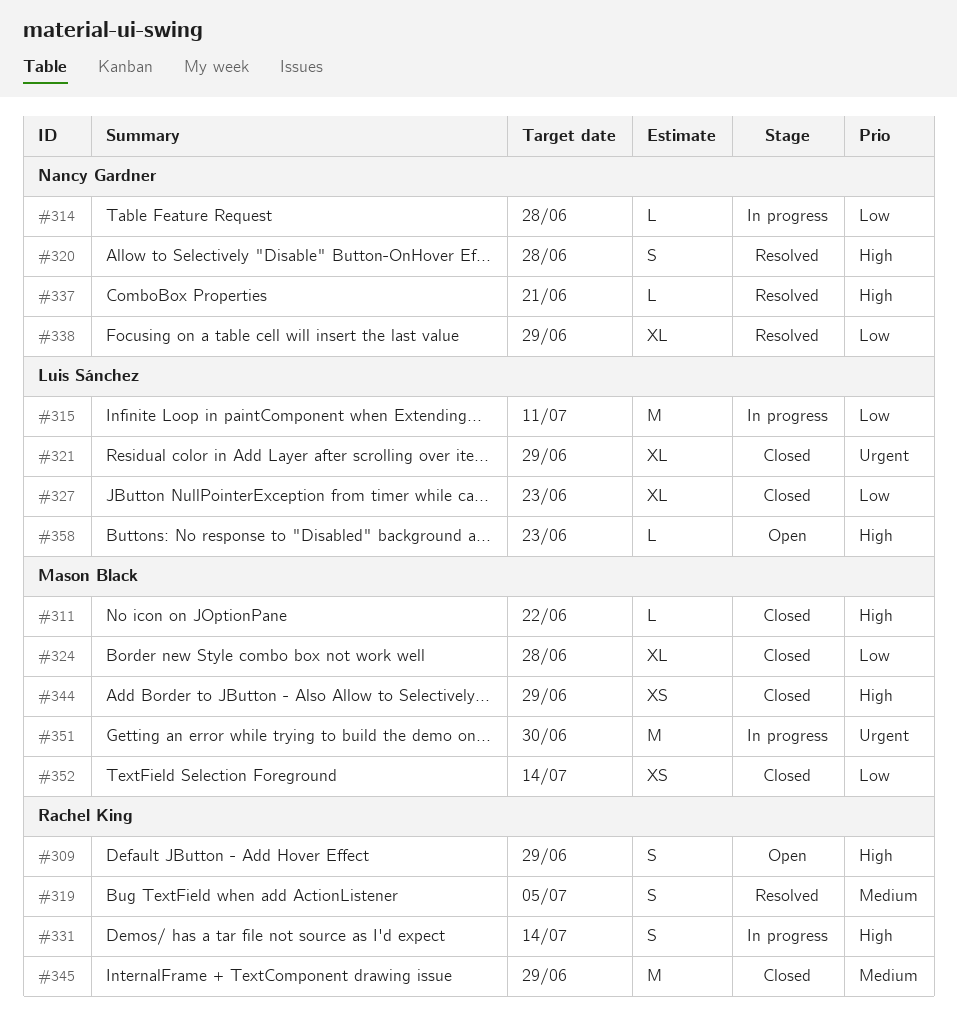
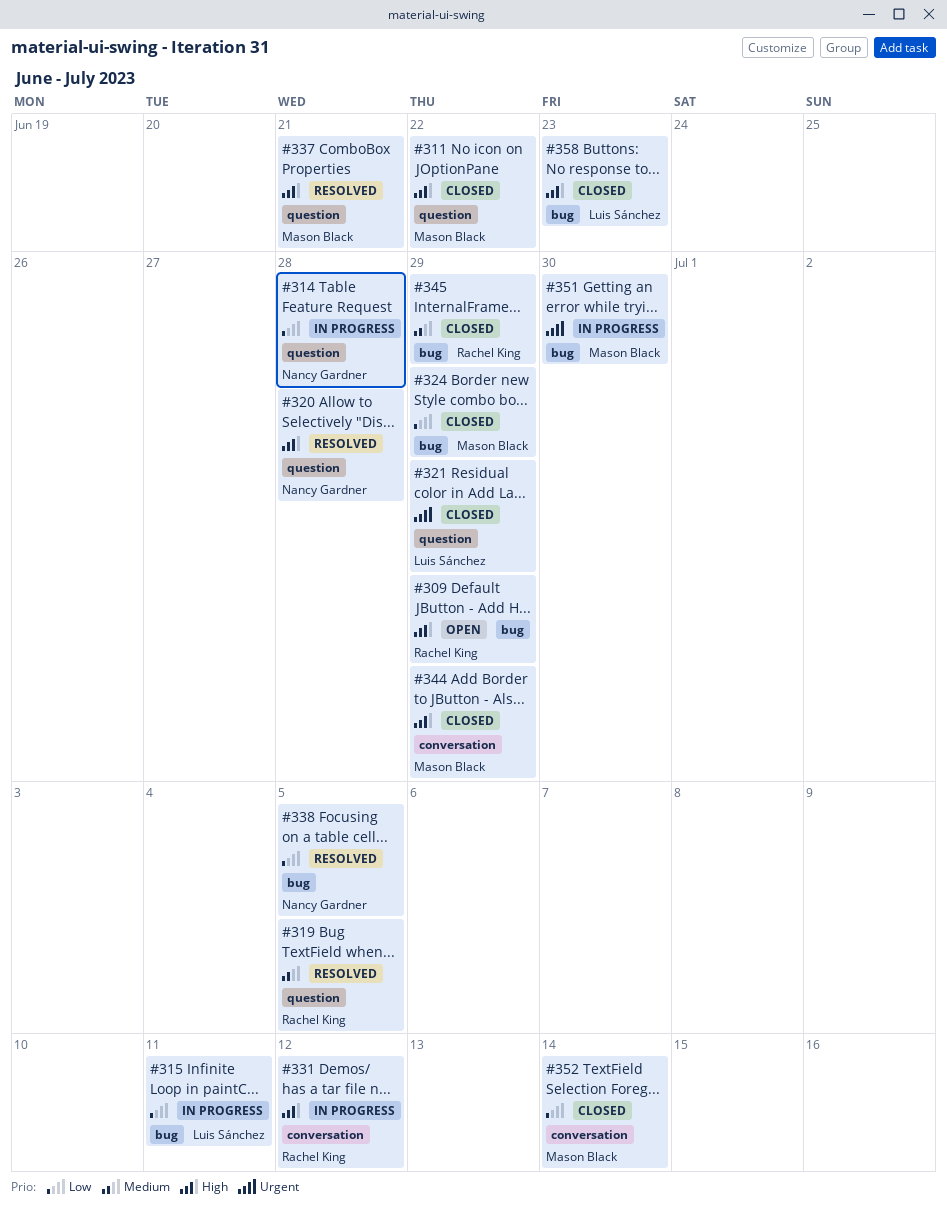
#324, due: Jun 28 -> Jun 29
#327: present -> none
#331, due: Jul 14 -> Jul 12
#337, owner: Nancy Gardner -> Mason Black
#338, due: Jun 29 -> Jul 5
#358, status: Open -> Closed

